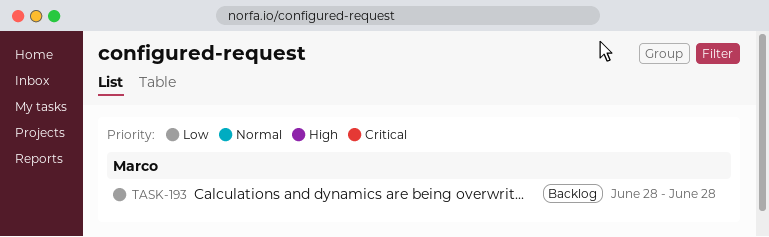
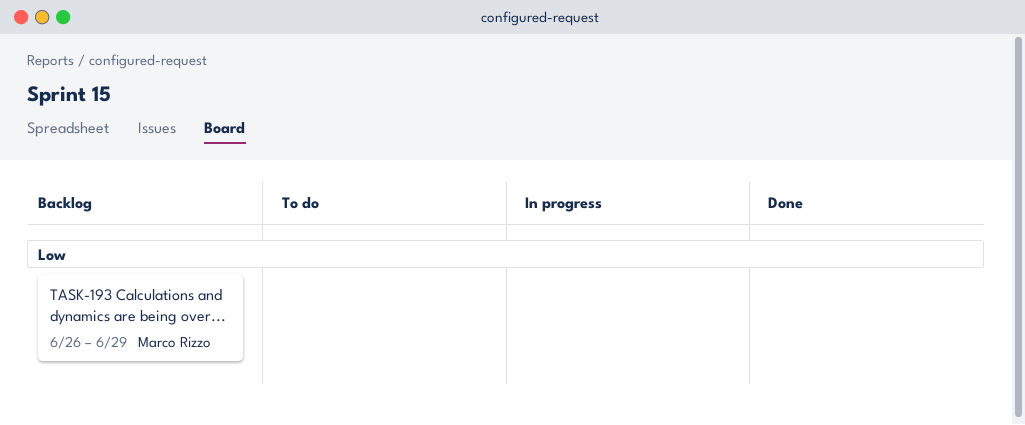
TASK-193, start: Jun 28 -> Jun 26
TASK-193, due: Jun 28 -> Jun 29

